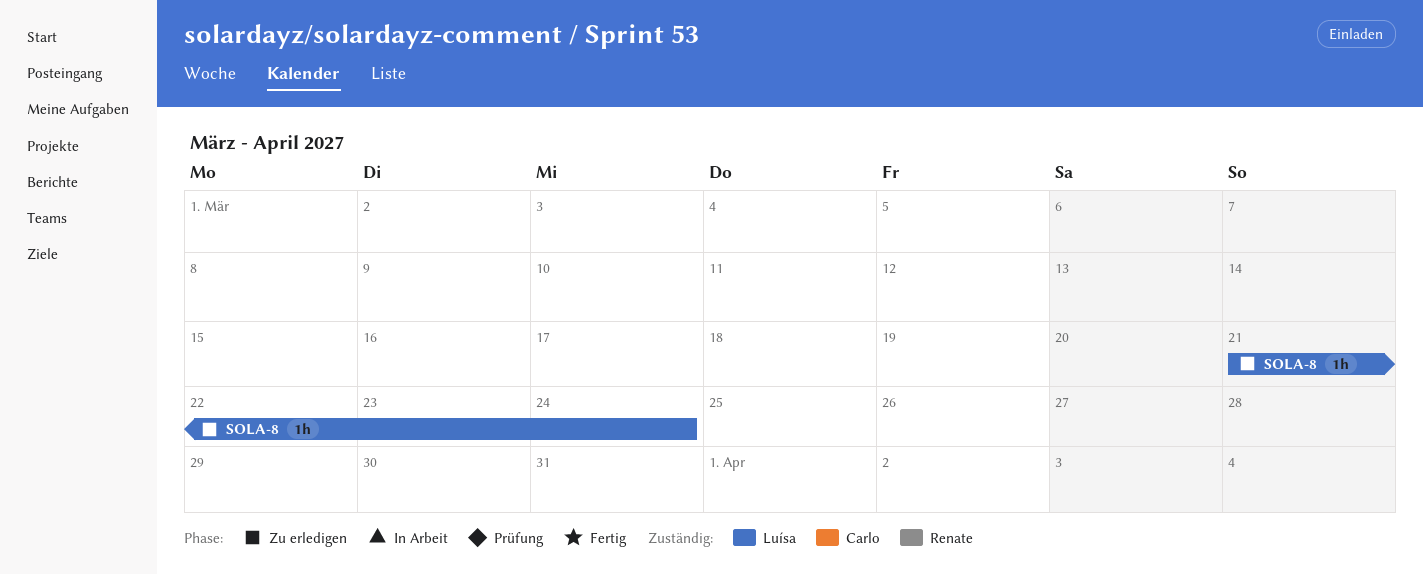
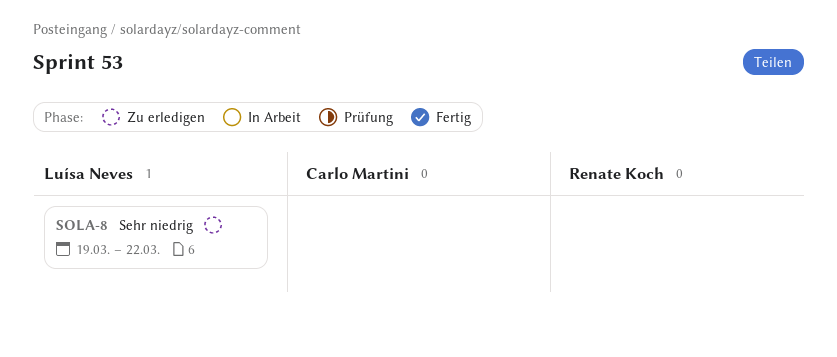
SOLA-8, start: Mar 21 -> Mar 19
SOLA-8, due: Mar 24 -> Mar 22

